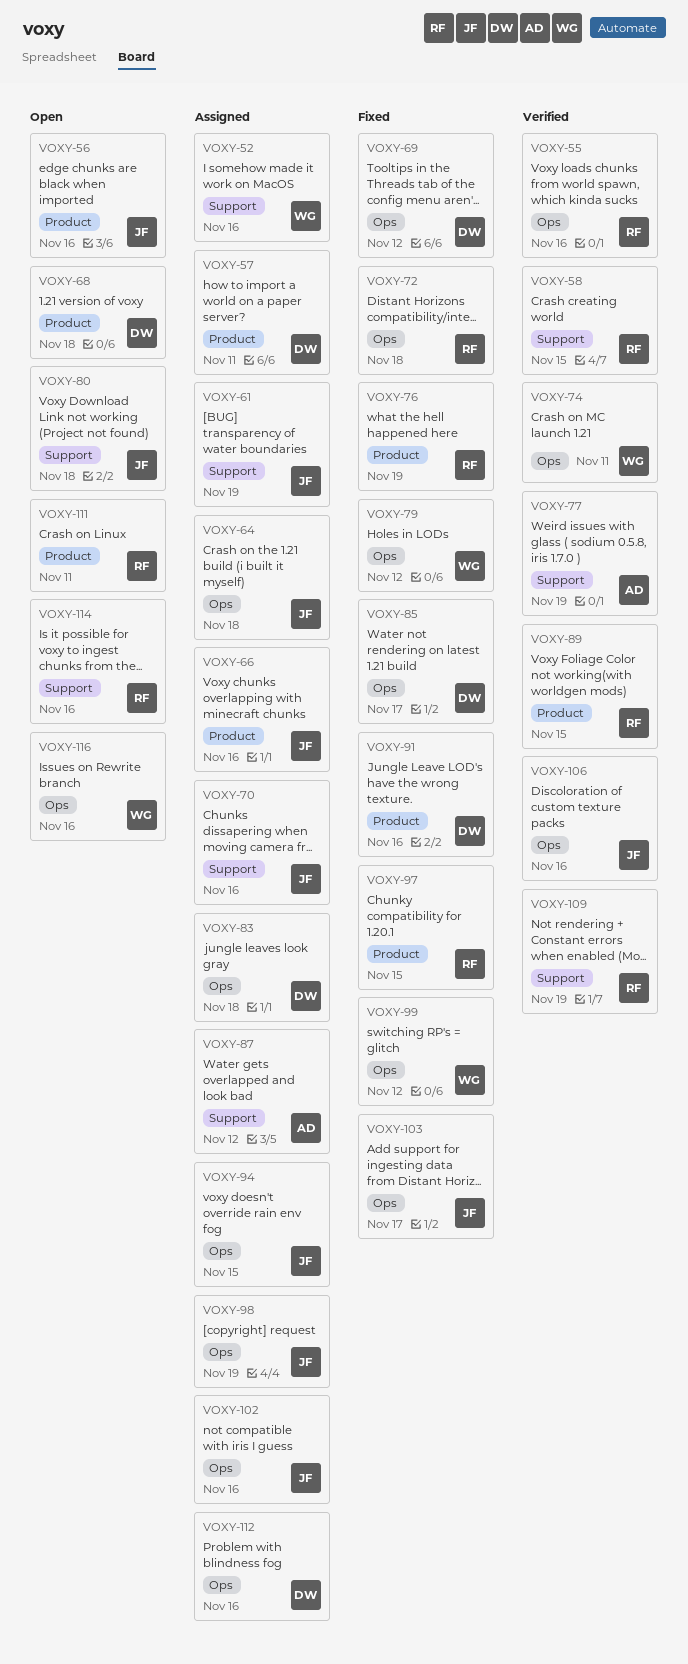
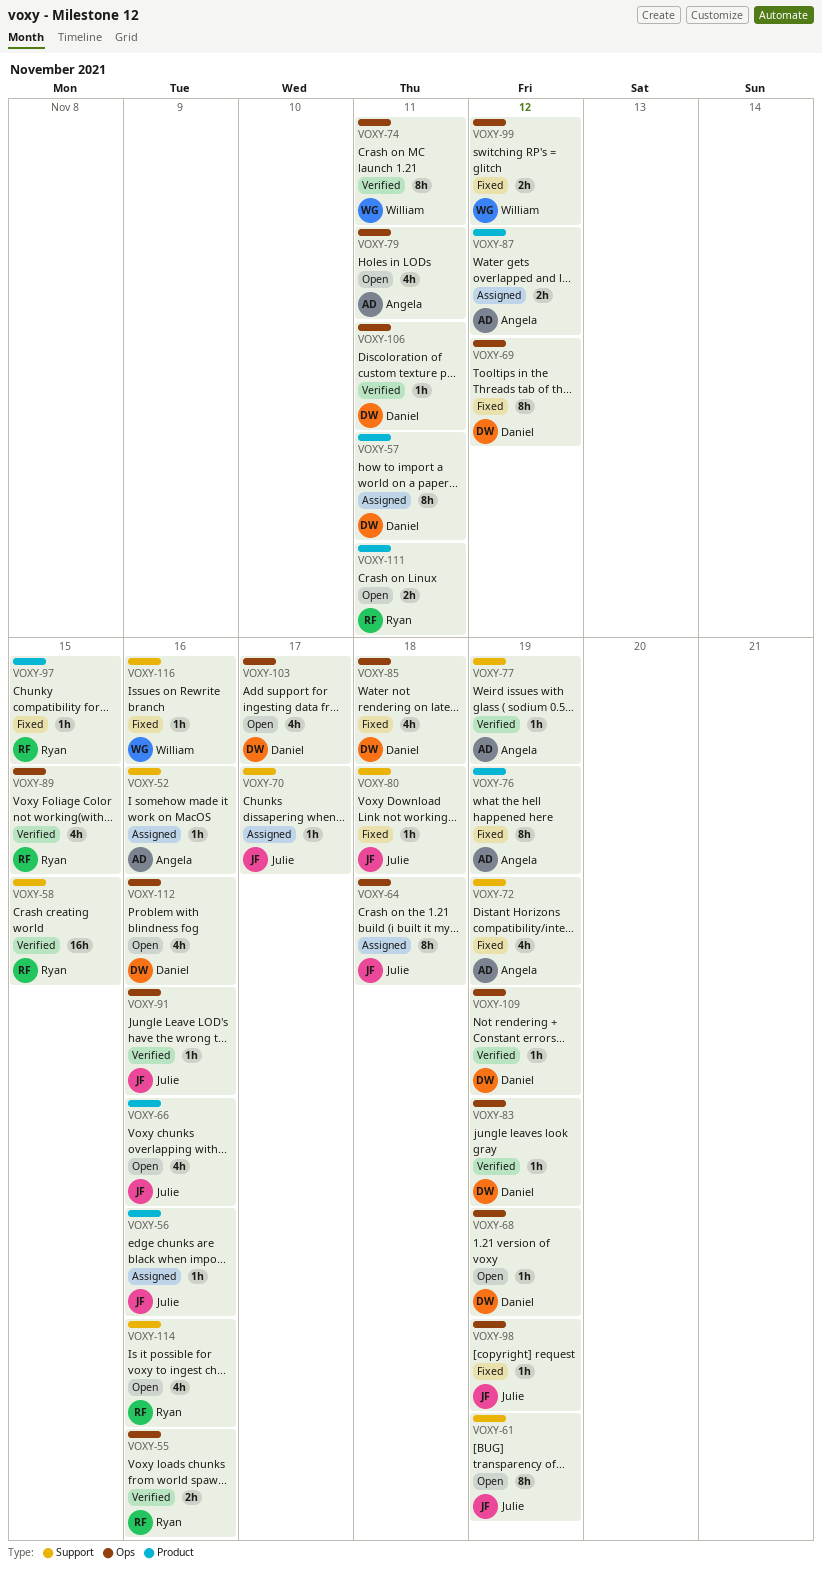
VOXY-52, owner: William -> Angela
VOXY-56, status: Open -> Assigned
VOXY-61, status: Assigned -> Open
VOXY-66, status: Assigned -> Open
VOXY-68, label: Product -> Ops
VOXY-68, due: Nov 18 -> Nov 19
VOXY-70, due: Nov 16 -> Nov 17
VOXY-72, owner: Ryan -> Angela
VOXY-72, label: Ops -> Support
VOXY-72, due: Nov 18 -> Nov 19
VOXY-76, owner: Ryan -> Angela
VOXY-79, status: Fixed -> Open
VOXY-79, owner: William -> Angela
VOXY-79, due: Nov 12 -> Nov 11
VOXY-80, status: Open -> Fixed
VOXY-83, status: Assigned -> Verified
VOXY-83, due: Nov 18 -> Nov 19
VOXY-85, due: Nov 17 -> Nov 18
VOXY-87, label: Support -> Product
VOXY-89, label: Product -> Ops
VOXY-91, status: Fixed -> Verified
VOXY-91, owner: Daniel -> Julie
VOXY-91, label: Product -> Ops
VOXY-94: present -> none
VOXY-98, status: Assigned -> Fixed
VOXY-102: present -> none
VOXY-103, status: Fixed -> Open
VOXY-103, owner: Julie -> Daniel
VOXY-106, owner: Julie -> Daniel
VOXY-106, due: Nov 16 -> Nov 11
VOXY-109, owner: Ryan -> Daniel
VOXY-109, label: Support -> Ops
VOXY-112, status: Assigned -> Open
VOXY-116, status: Open -> Fixed
VOXY-116, label: Ops -> Support

